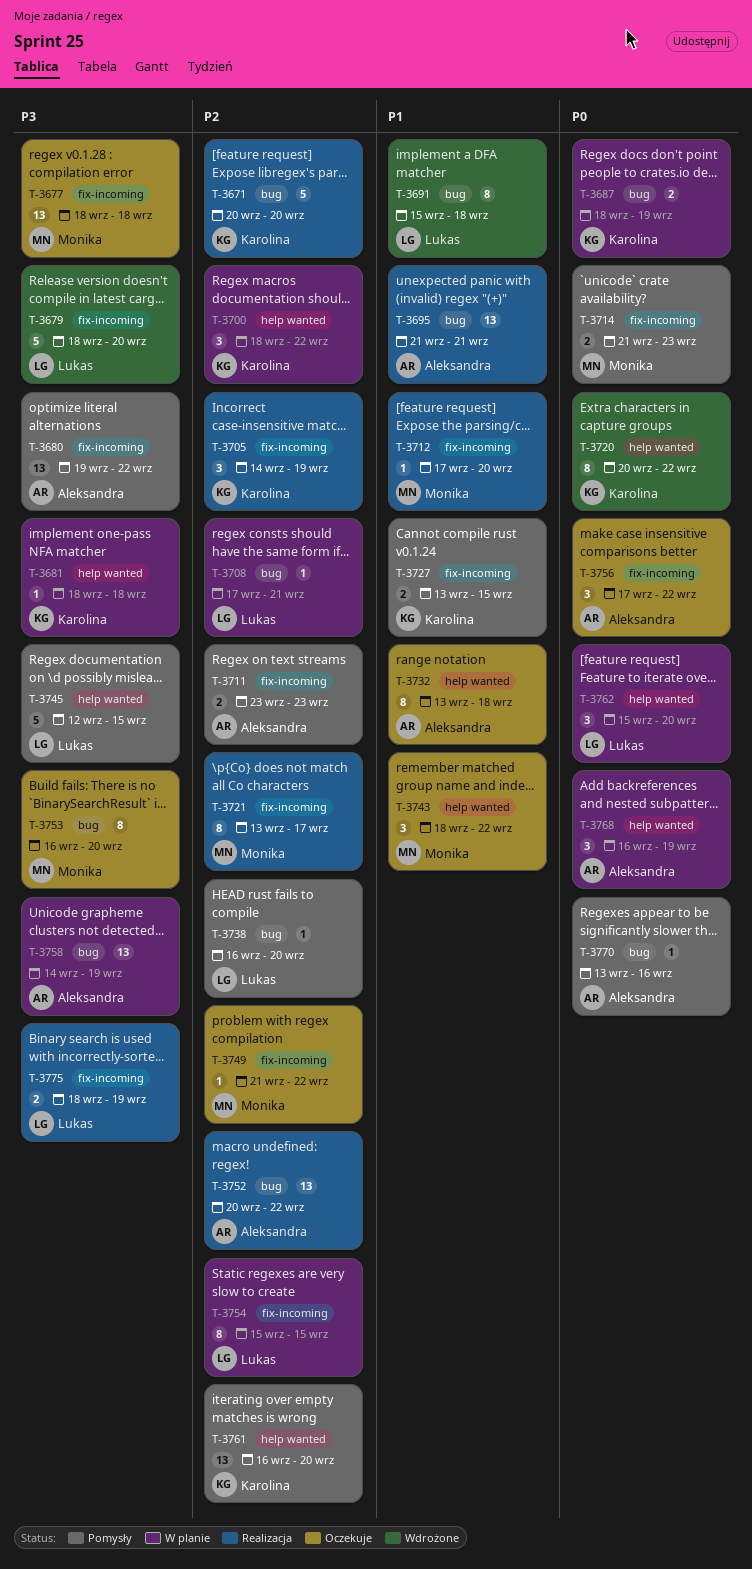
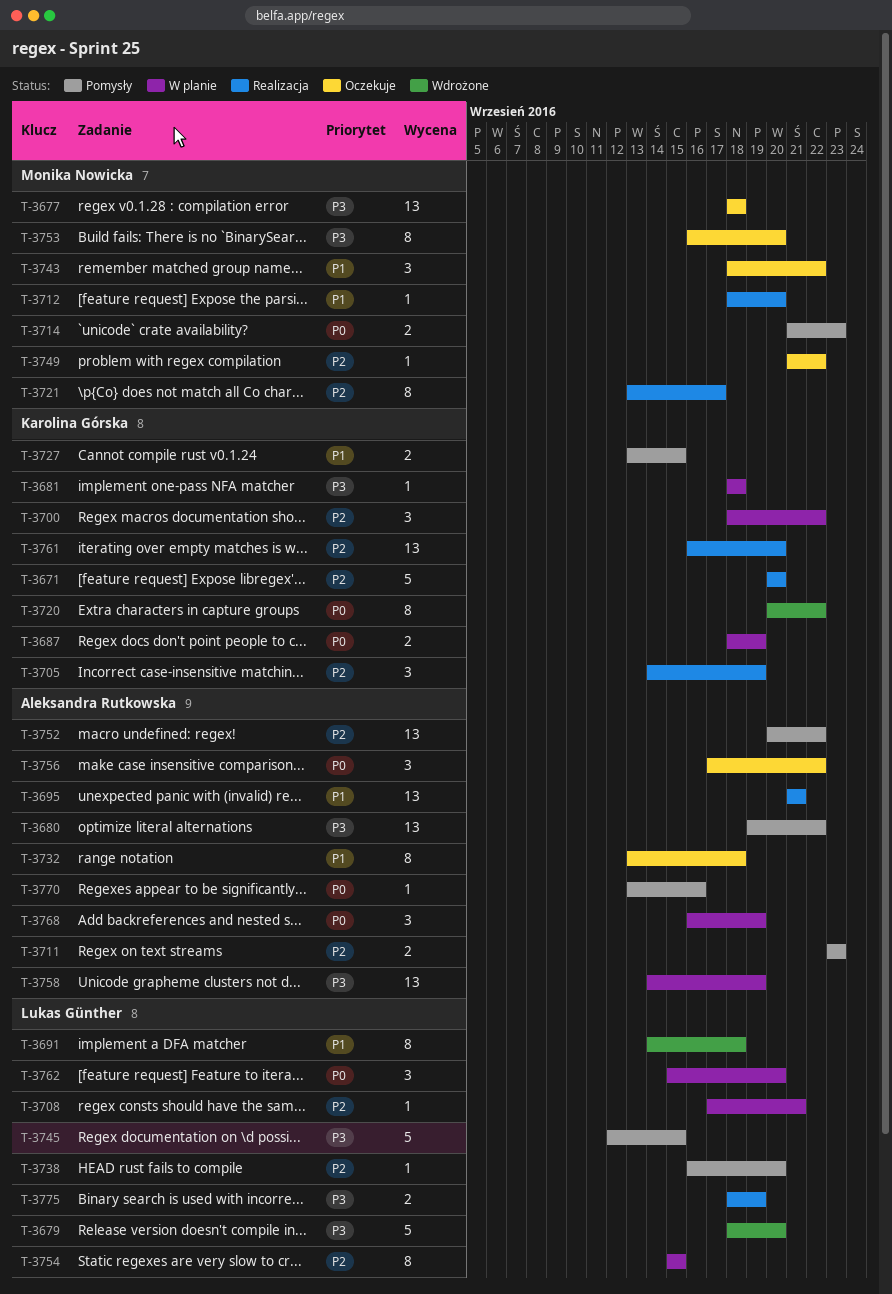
T-3691, start: Sep 15 -> Sep 14
T-3712, start: Sep 17 -> Sep 18
T-3752, status: Realizacja -> Pomysły
T-3761, status: Pomysły -> Realizacja

